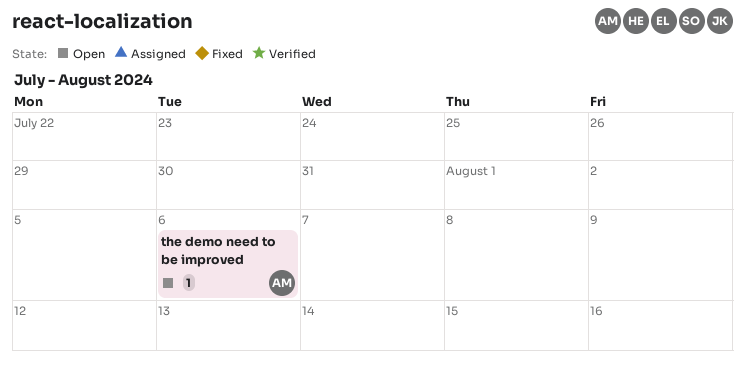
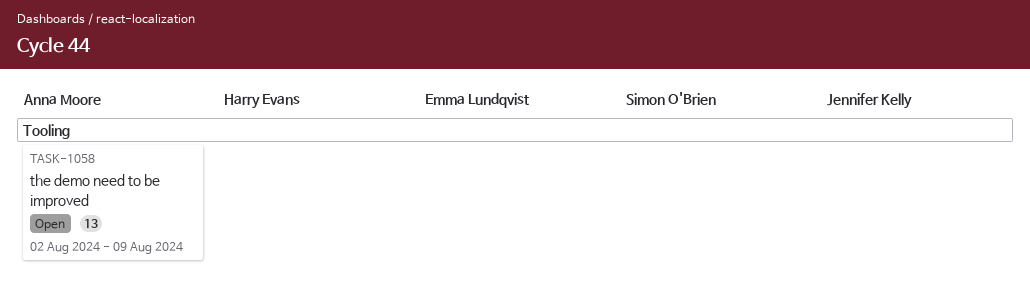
the demo need to be improved, estimate: 1 -> 13
the demo need to be improved, due: Aug 6 -> Aug 9

